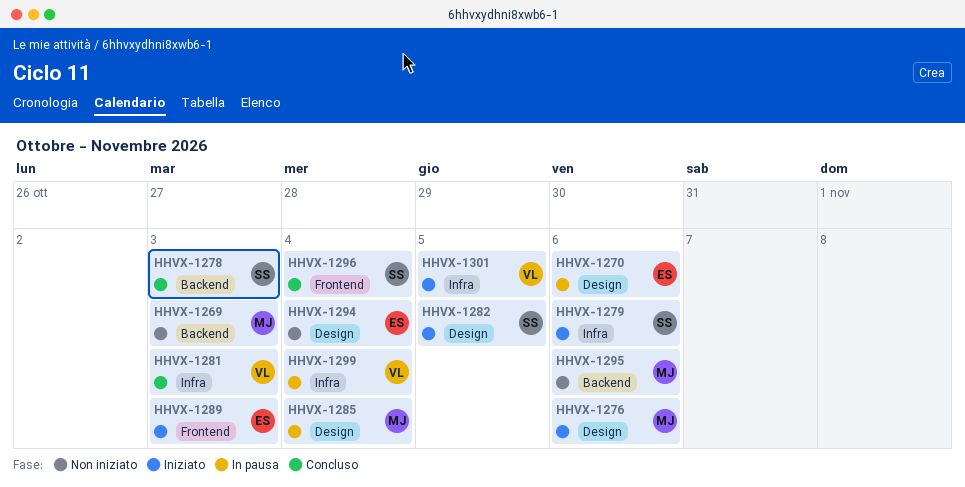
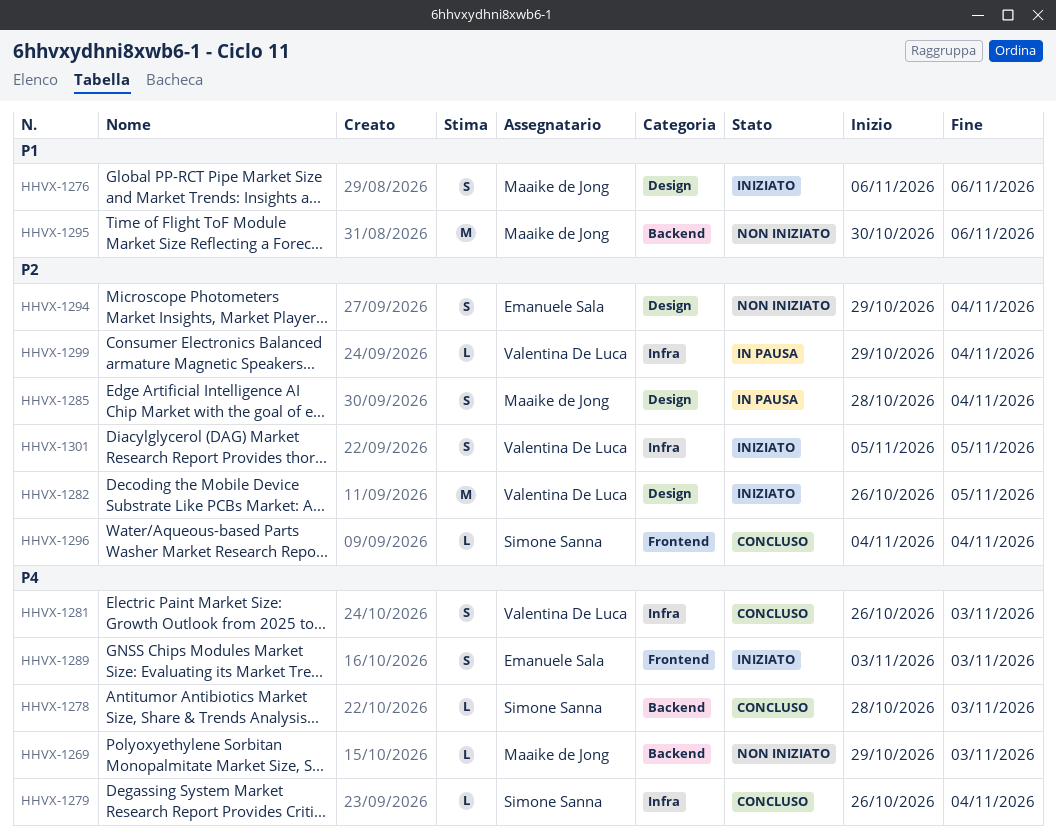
HHVX-1270: present -> none
HHVX-1279, status: Iniziato -> Concluso
HHVX-1279, due: Nov 6 -> Nov 4
HHVX-1282, owner: Simone Sanna -> Valentina De Luca

